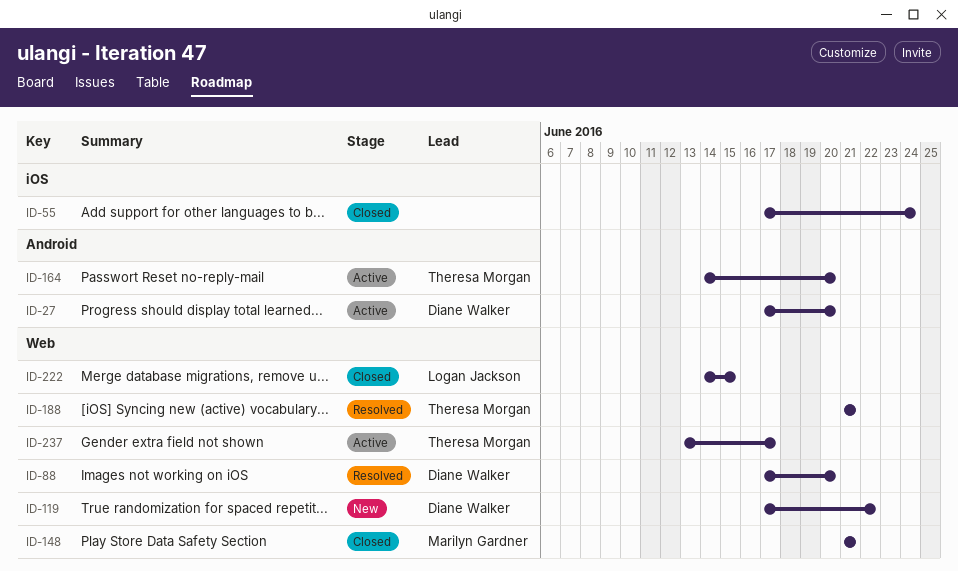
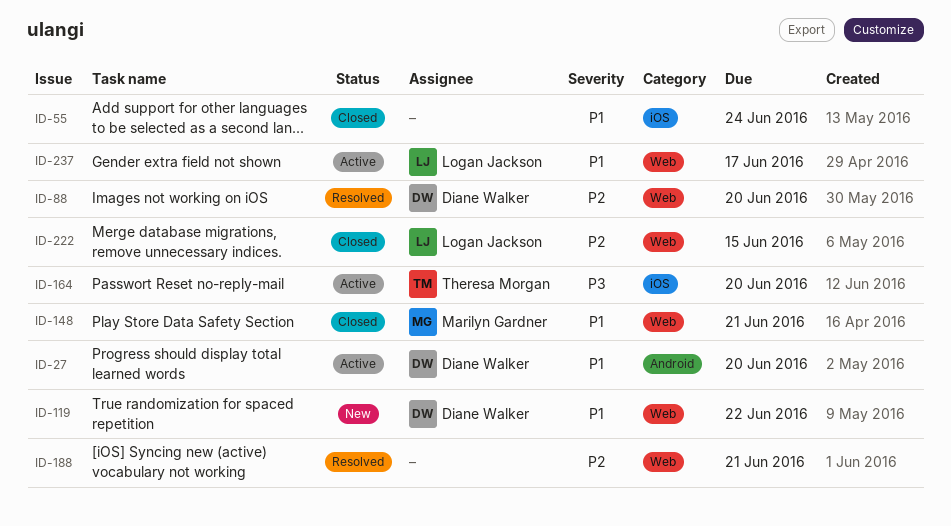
ID-164, label: Android -> iOS
ID-188, owner: Theresa Morgan -> none
ID-237, owner: Theresa Morgan -> Logan Jackson

